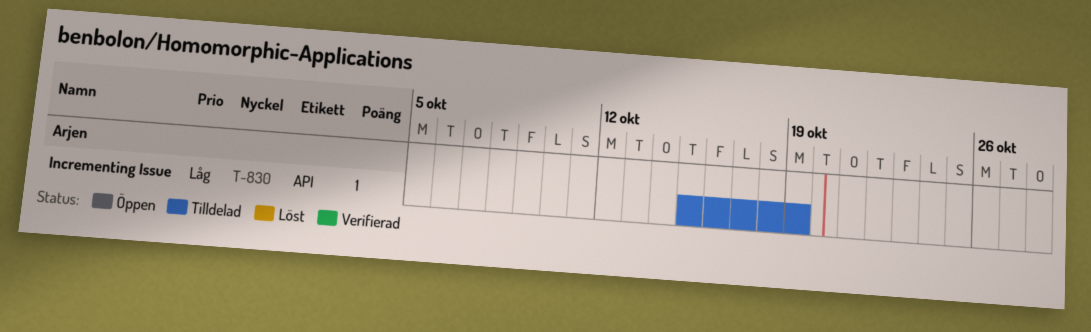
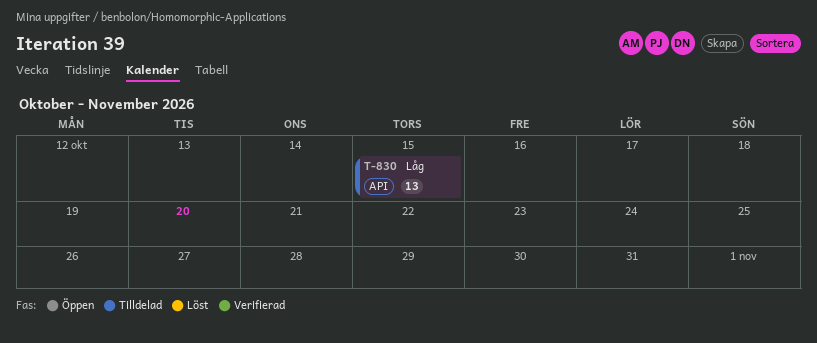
T-830, estimate: 1 -> 13
T-830, due: Oct 19 -> Oct 15

